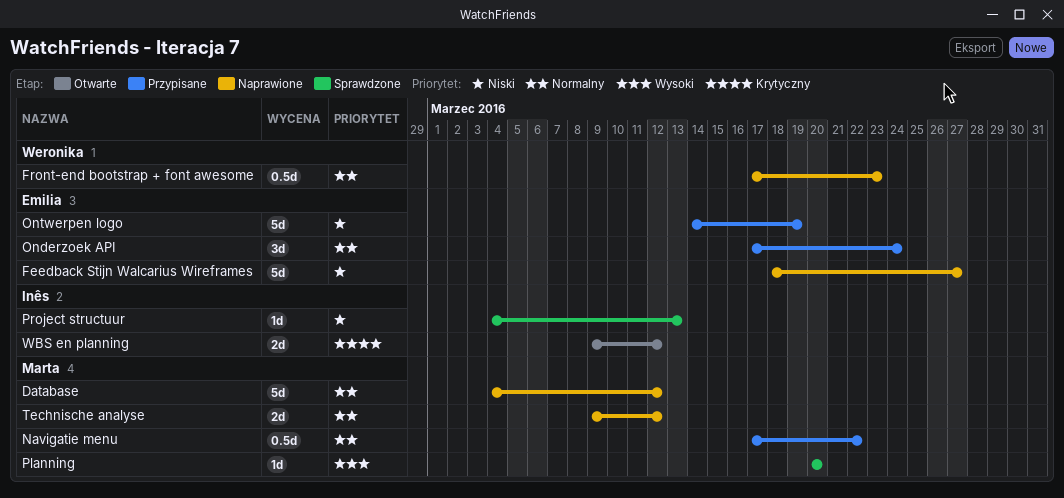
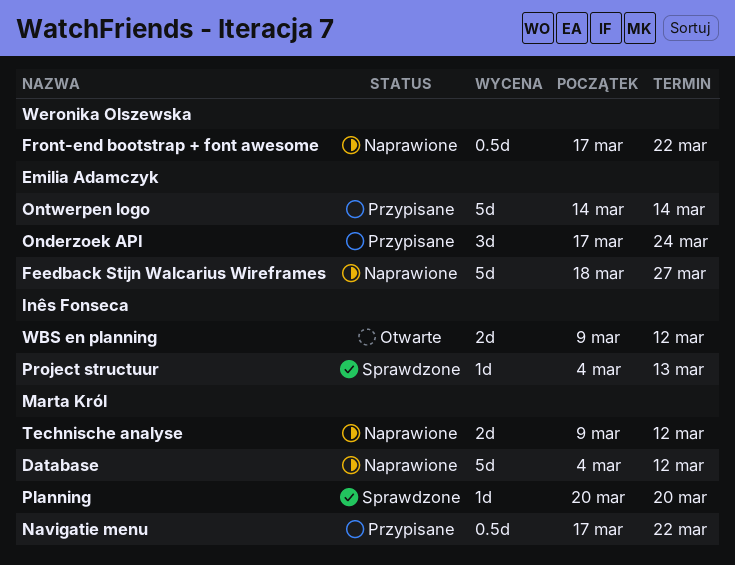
Front-end bootstrap + font awesome, due: Mar 23 -> Mar 22
Ontwerpen logo, due: Mar 19 -> Mar 14

